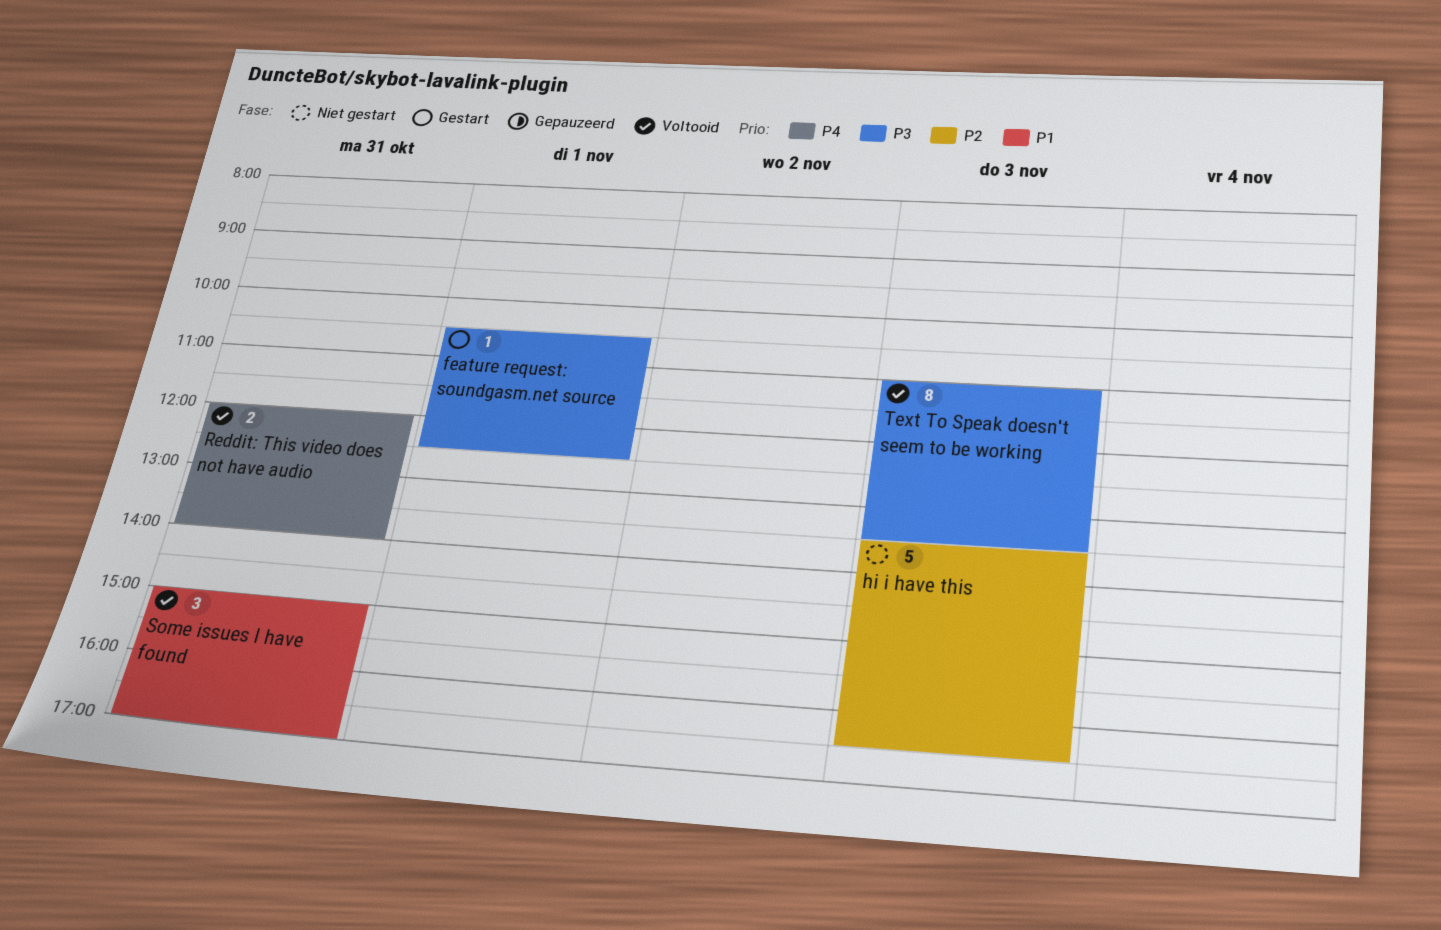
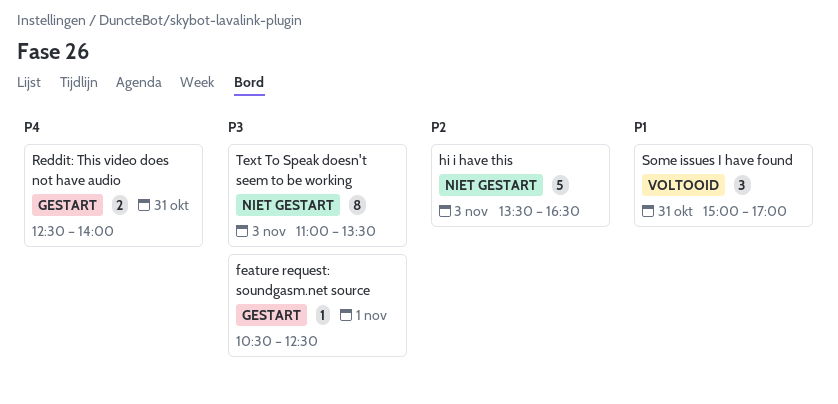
Reddit: This video does not have audio, status: Voltooid -> Gestart
Reddit: This video does not have audio, begins: 12:00 -> 12:30
Text To Speak doesn't seem to be working, status: Voltooid -> Niet gestart

